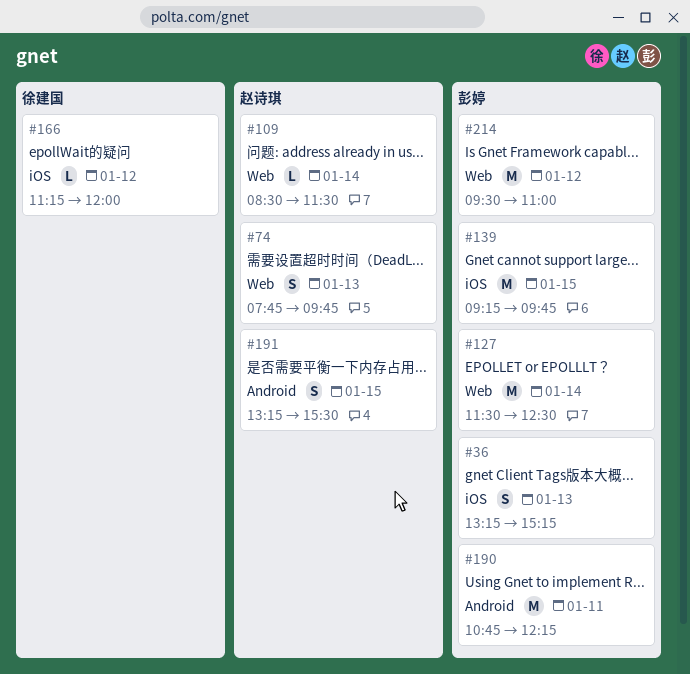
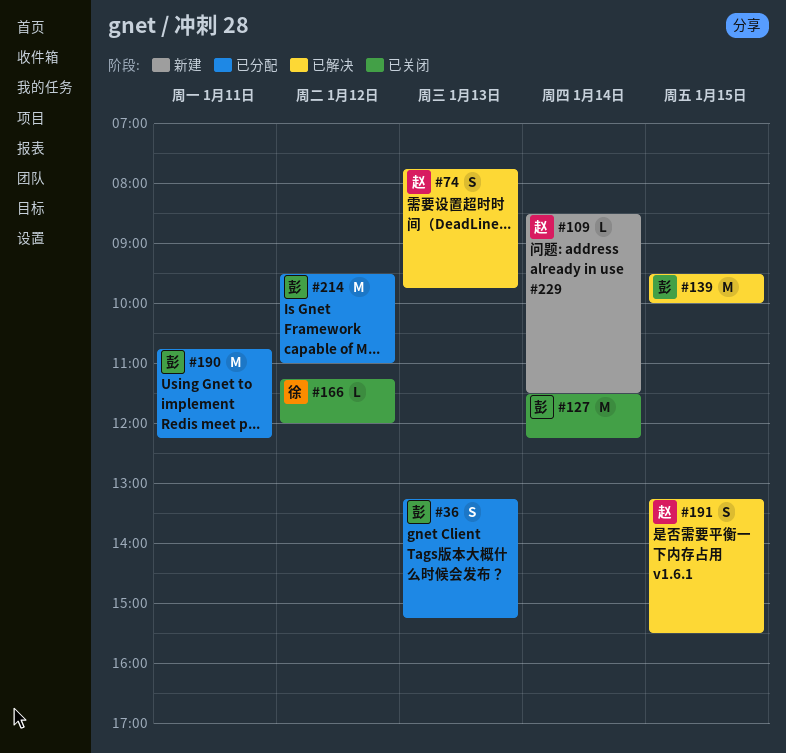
#127, ends: 12:30 -> 12:15
#139, begins: 09:15 -> 09:30
#139, ends: 09:45 -> 10:00

